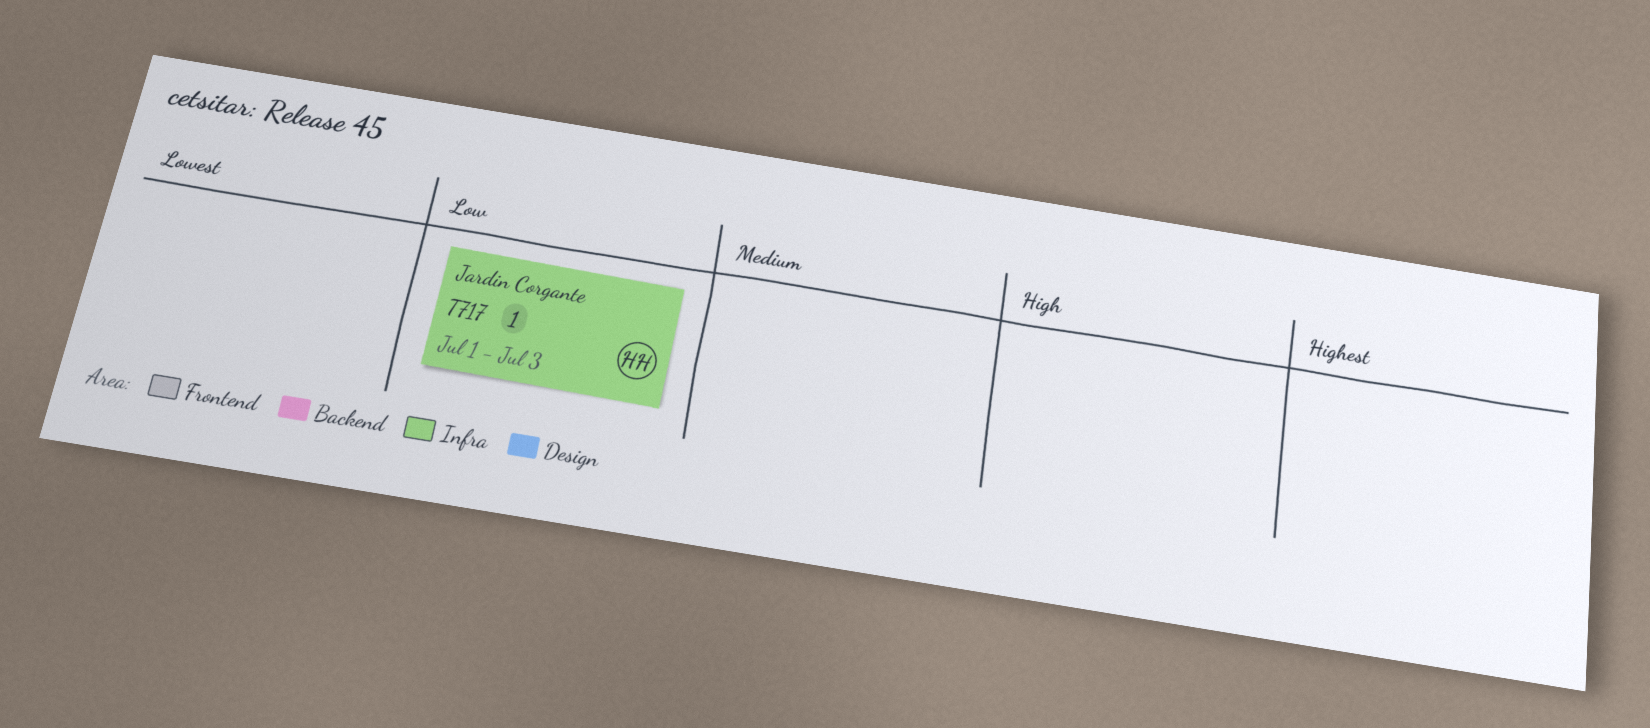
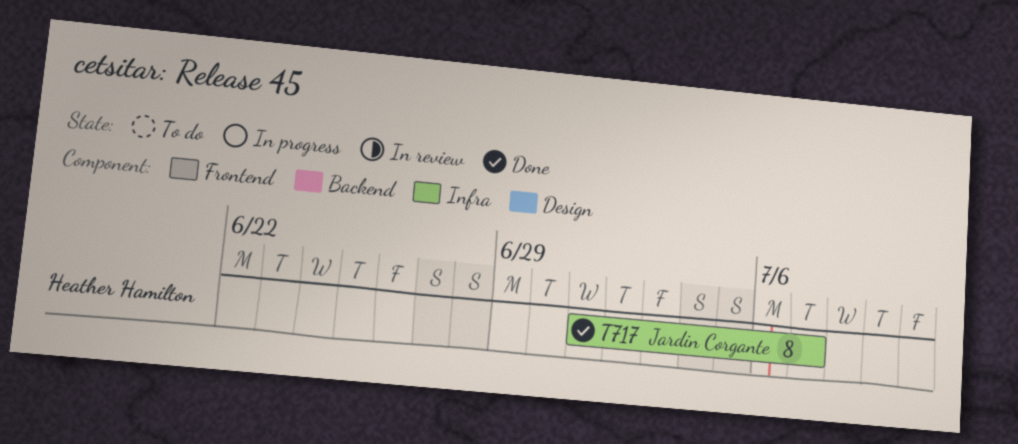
T717, estimate: 1 -> 8
T717, due: Jul 3 -> Jul 7

